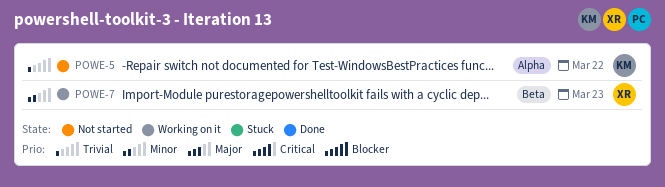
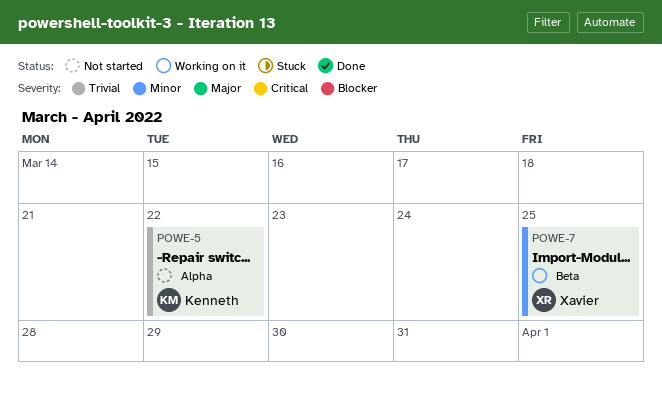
POWE-7, due: Mar 23 -> Mar 25

